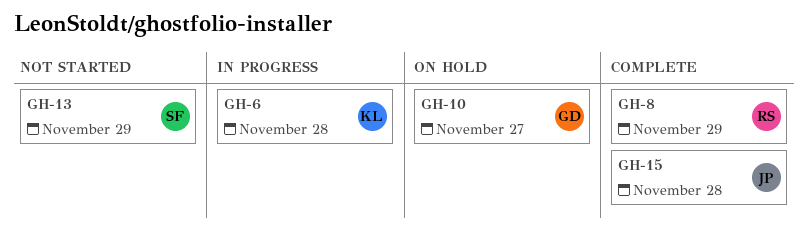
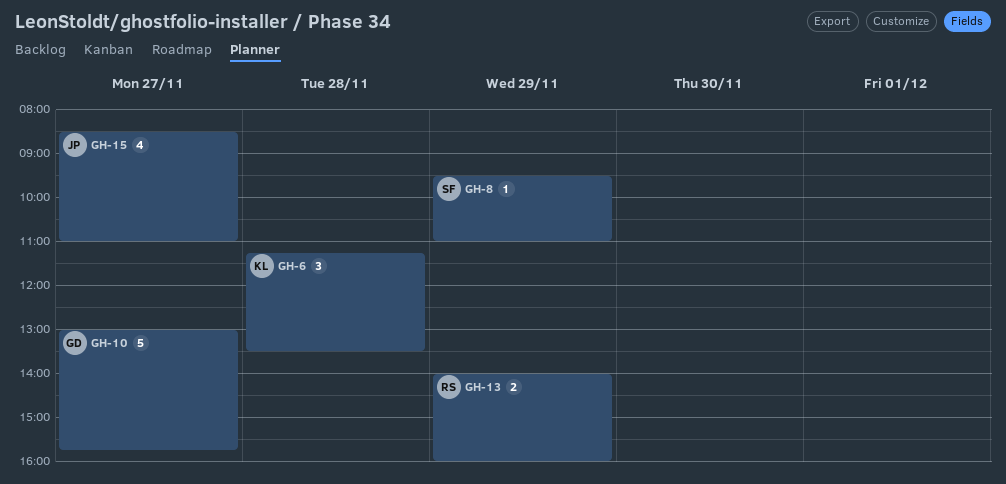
GH-8, owner: RS -> SF
GH-13, owner: SF -> RS
GH-15, day: Nov 28 -> Nov 27

